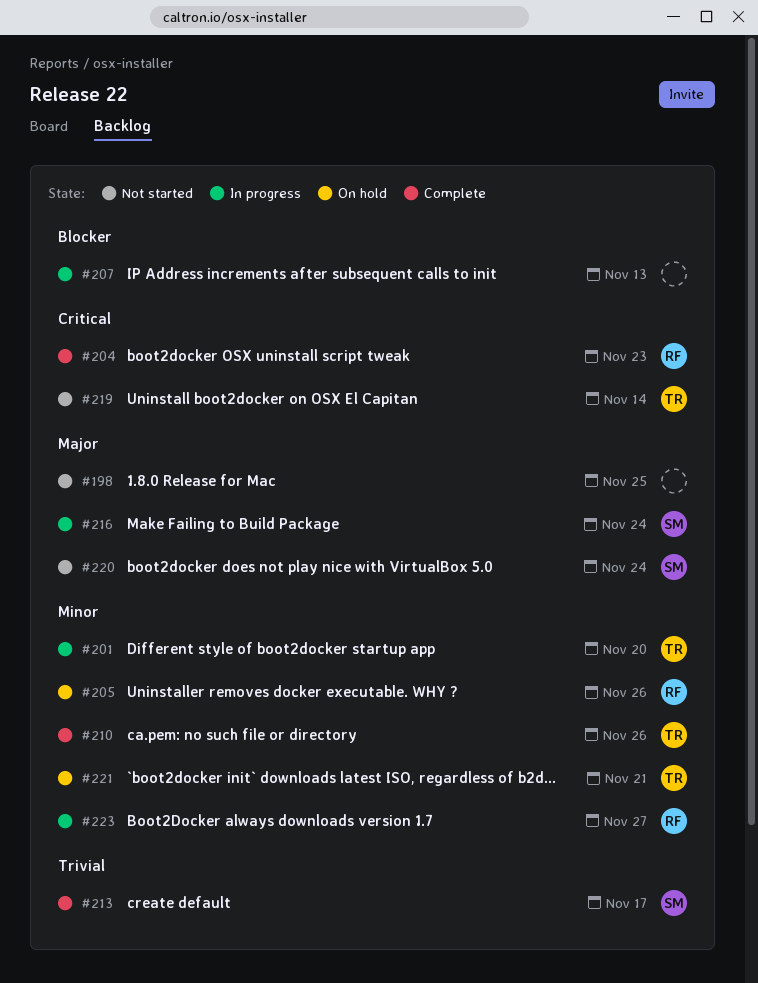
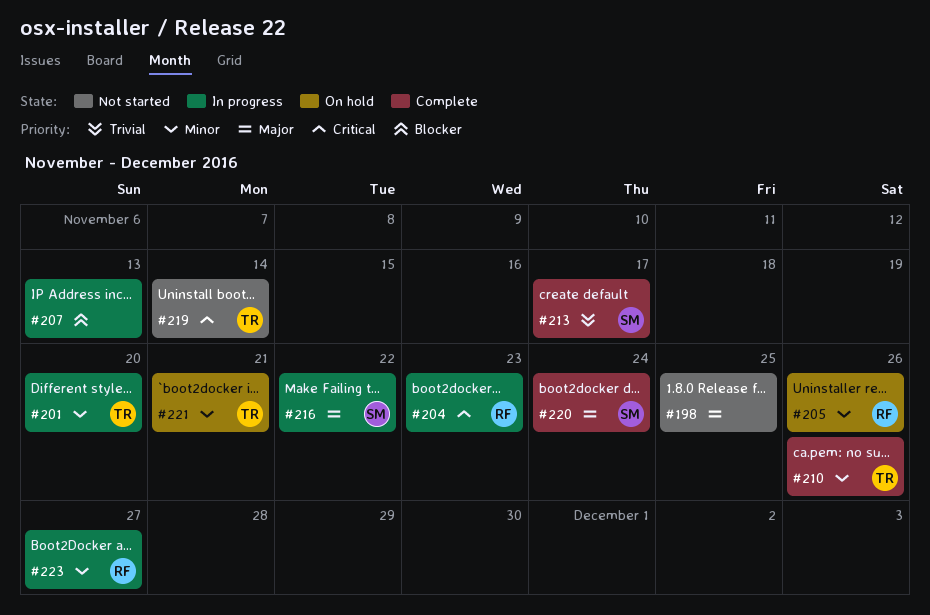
#204, status: Complete -> In progress
#216, due: Nov 24 -> Nov 22
#220, status: Not started -> Complete

